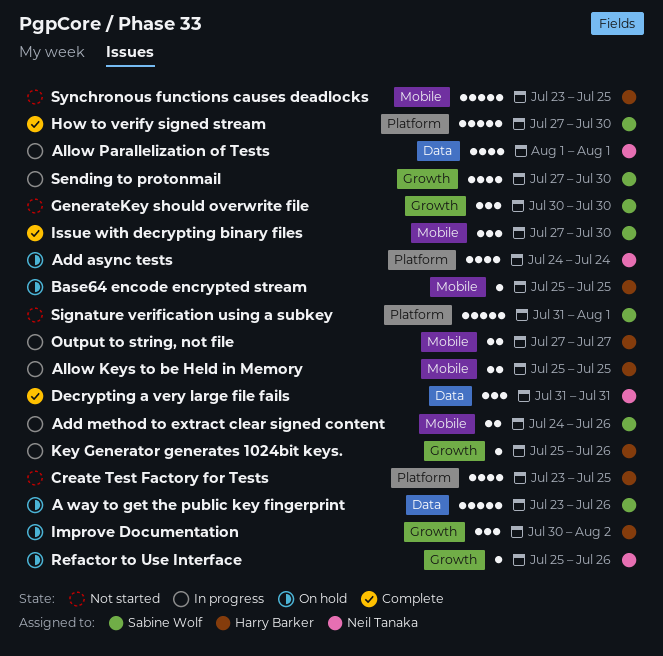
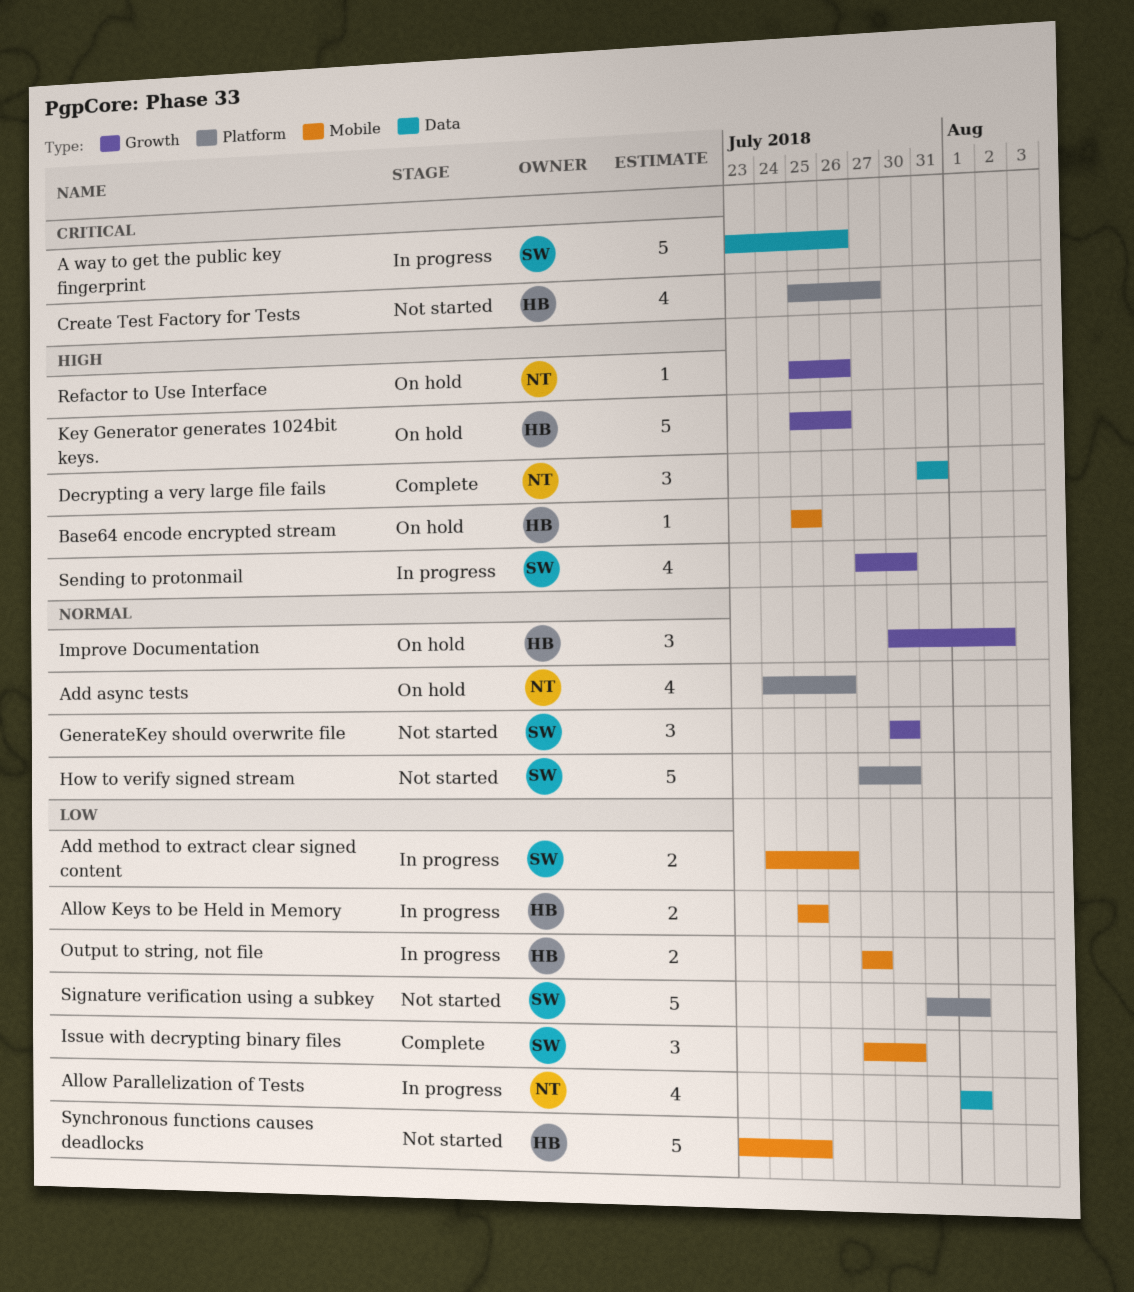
A way to get the public key fingerprint, status: On hold -> In progress
Add async tests, due: Jul 24 -> Jul 26
Create Test Factory for Tests, start: Jul 23 -> Jul 25
Create Test Factory for Tests, due: Jul 25 -> Jul 27
How to verify signed stream, status: Complete -> Not started
Key Generator generates 1024bit keys., status: In progress -> On hold
Key Generator generates 1024bit keys., estimate: 1 -> 5

